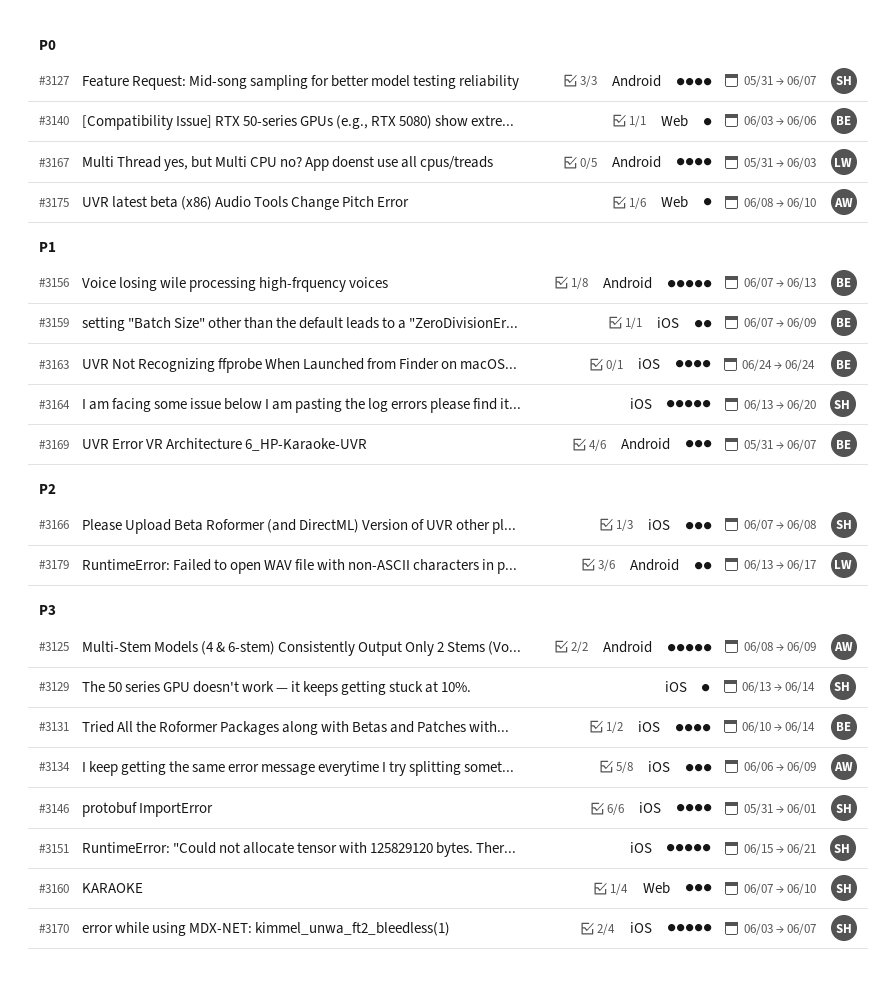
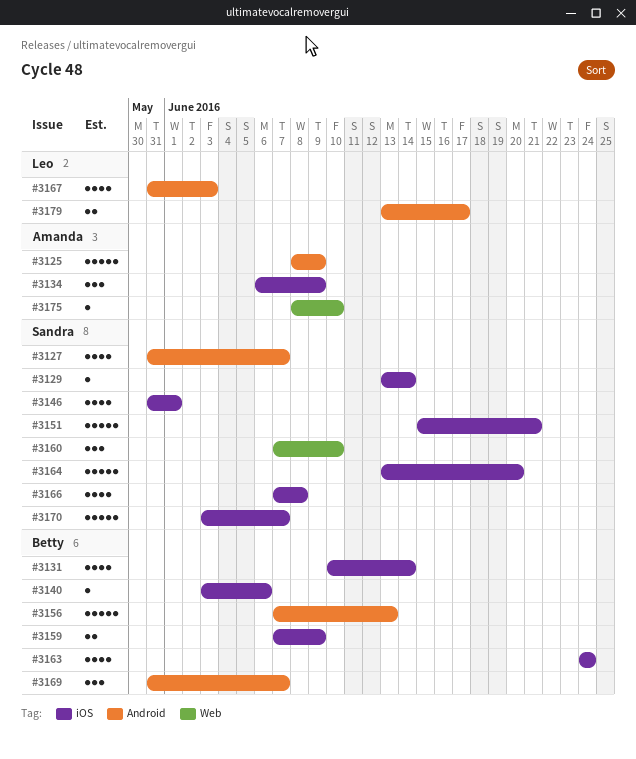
#3140, label: Web -> iOS
#3166, estimate: 3 -> 4

